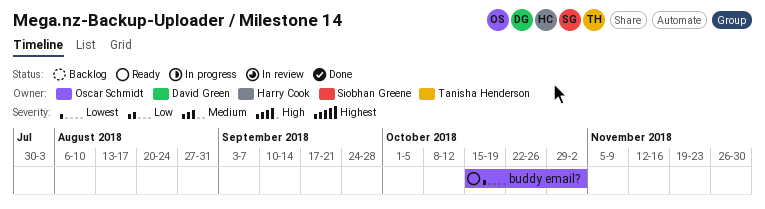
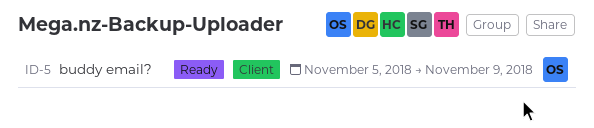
buddy email?, start: Oct 15 -> Nov 5
buddy email?, due: Nov 2 -> Nov 9

